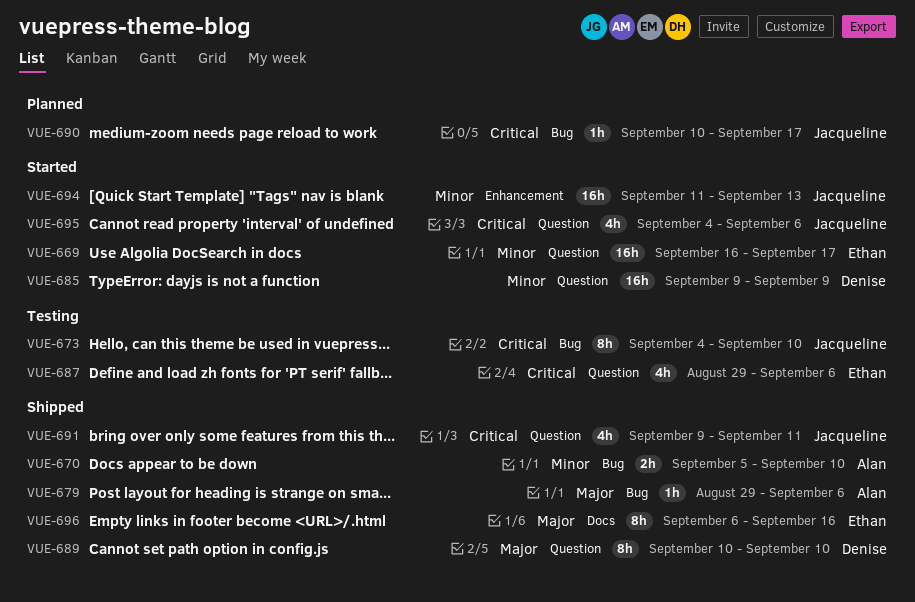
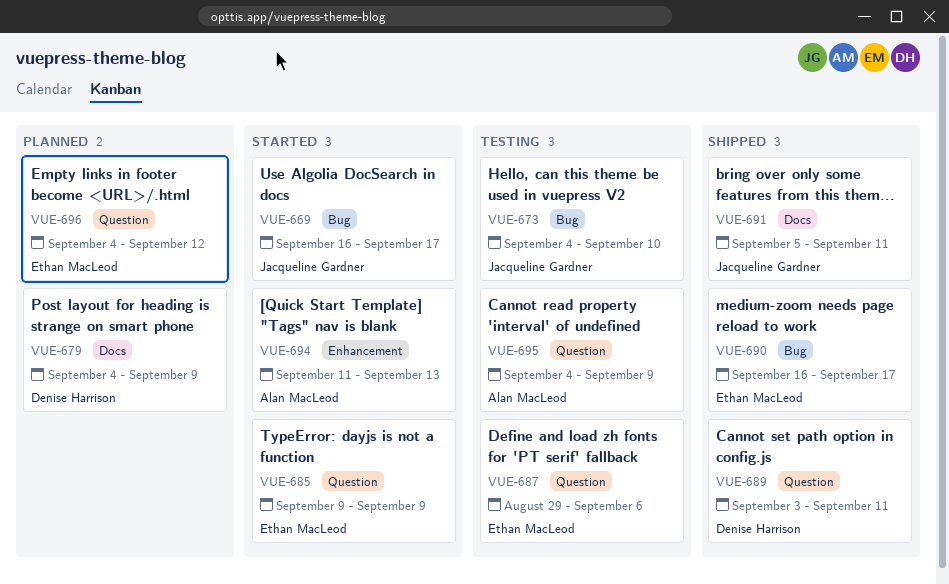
VUE-669, owner: Ethan MacLeod -> Jacqueline Gardner
VUE-669, label: Question -> Bug
VUE-670: present -> none
VUE-679, status: Shipped -> Planned
VUE-679, owner: Alan MacLeod -> Denise Harrison
VUE-679, label: Bug -> Docs
VUE-679, start: Aug 29 -> Sep 4
VUE-679, due: Sep 6 -> Sep 9
VUE-685, owner: Denise Harrison -> Ethan MacLeod
VUE-689, start: Sep 10 -> Sep 3
VUE-689, due: Sep 10 -> Sep 11
VUE-690, status: Planned -> Shipped
VUE-690, owner: Jacqueline Gardner -> Ethan MacLeod
VUE-690, start: Sep 10 -> Sep 16
VUE-691, label: Question -> Docs
VUE-691, start: Sep 9 -> Sep 5
VUE-694, owner: Jacqueline Gardner -> Alan MacLeod
VUE-695, status: Started -> Testing
VUE-695, owner: Jacqueline Gardner -> Alan MacLeod
VUE-695, due: Sep 6 -> Sep 9
VUE-696, status: Shipped -> Planned
VUE-696, label: Docs -> Question
VUE-696, start: Sep 6 -> Sep 4
VUE-696, due: Sep 16 -> Sep 12

